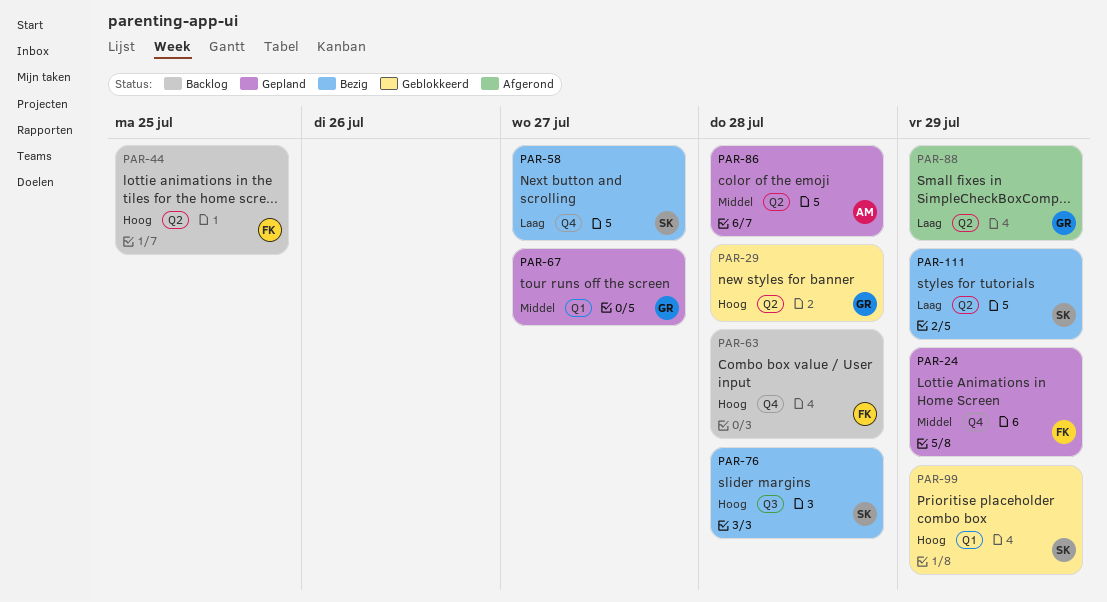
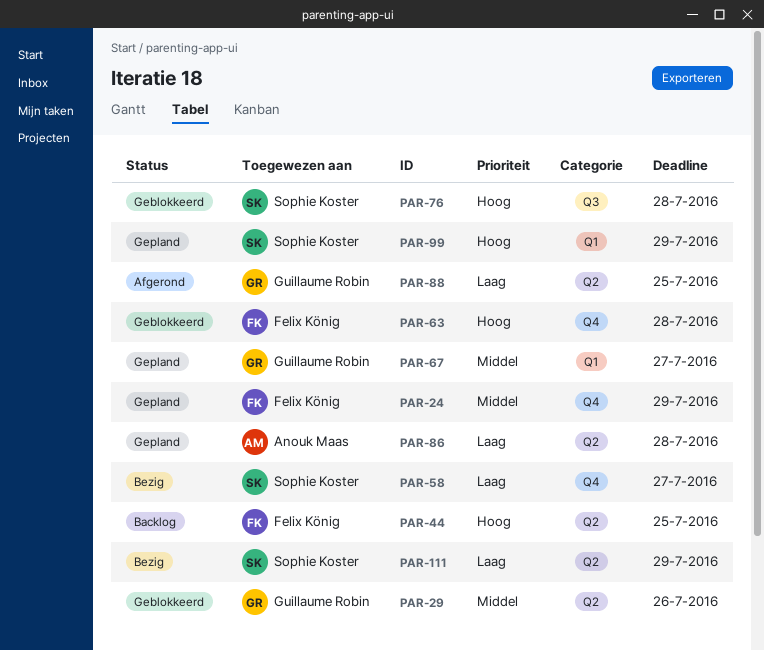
PAR-29, priority: Hoog -> Middel
PAR-29, due: Jul 28 -> Jul 26
PAR-63, status: Backlog -> Geblokkeerd
PAR-76, status: Bezig -> Geblokkeerd
PAR-86, priority: Middel -> Laag
PAR-88, due: Jul 29 -> Jul 25
PAR-99, status: Geblokkeerd -> Gepland

